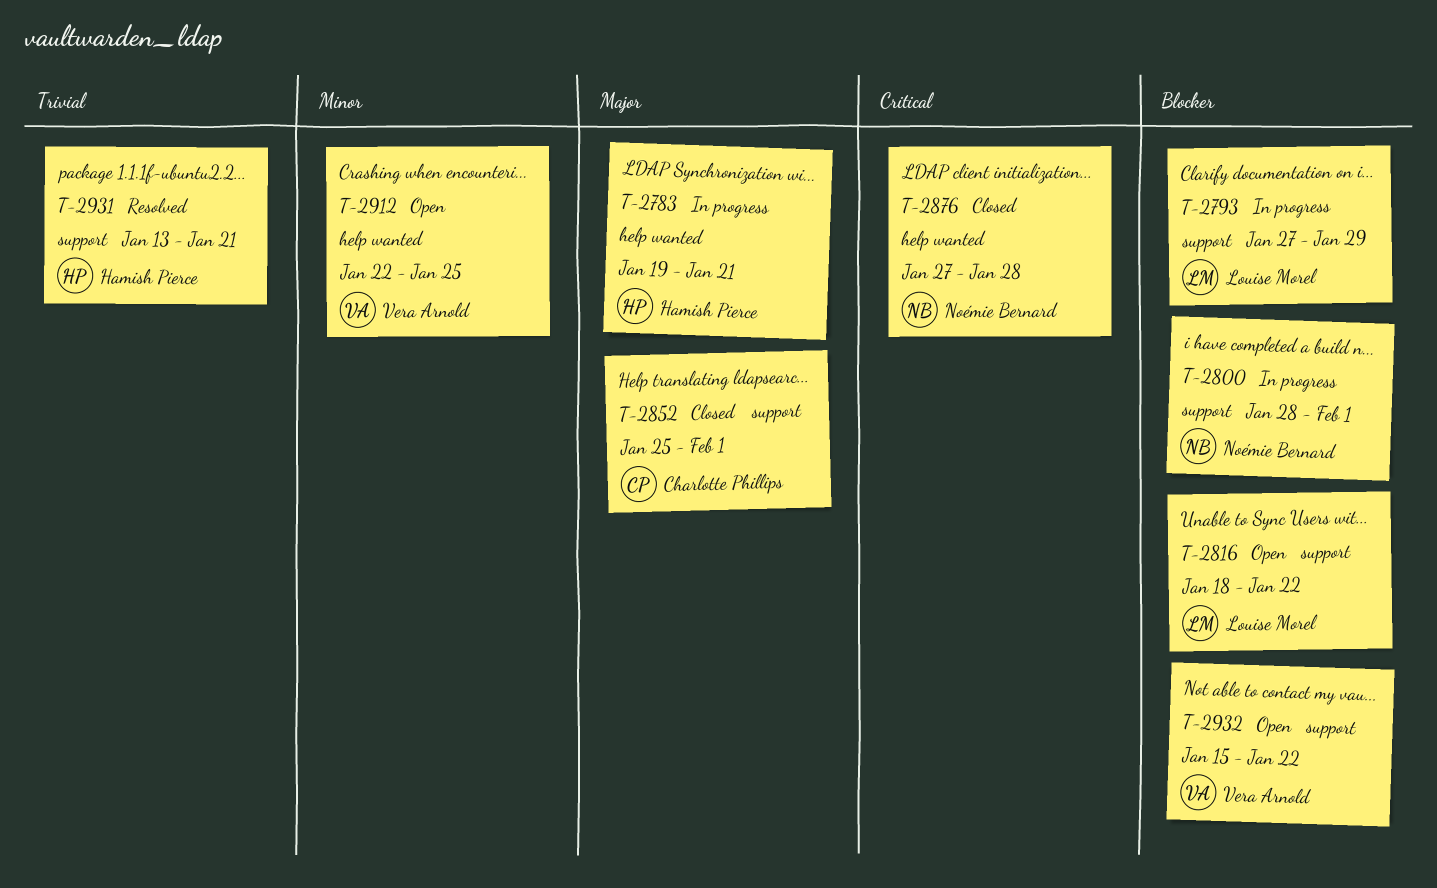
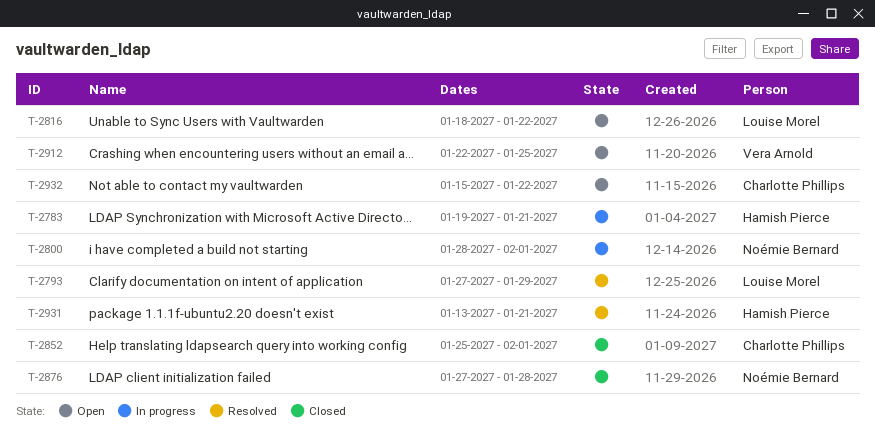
T-2793, status: In progress -> Resolved
T-2932, owner: Vera Arnold -> Charlotte Phillips

